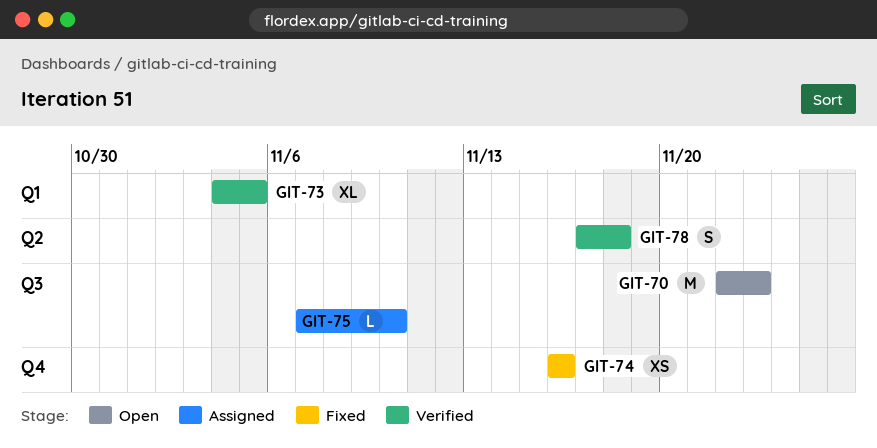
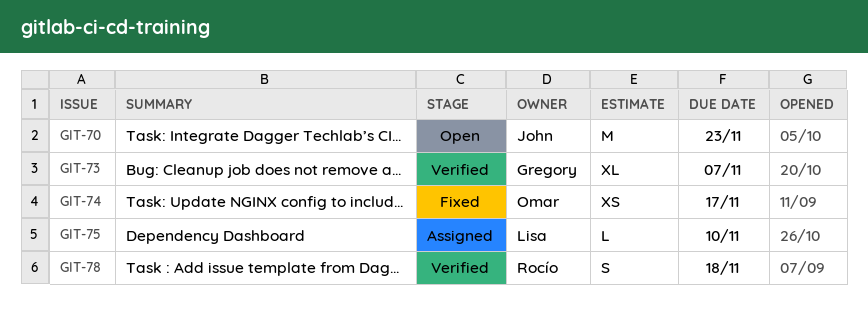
GIT-73, due: Nov 5 -> Nov 7
GIT-74, due: Nov 16 -> Nov 17

